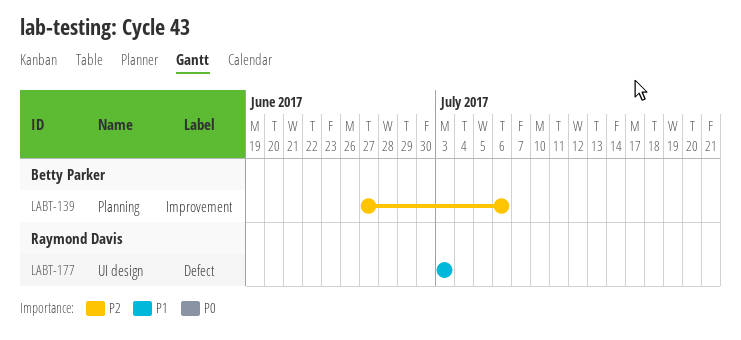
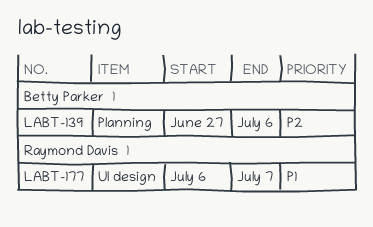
LABT-177, start: Jul 3 -> Jul 6
LABT-177, due: Jul 3 -> Jul 7

